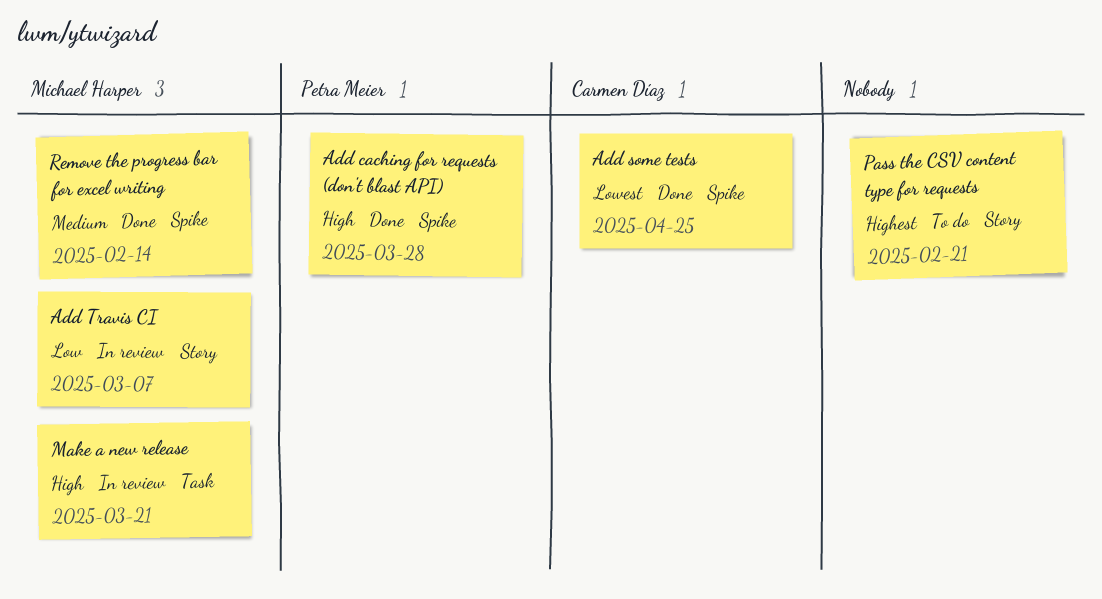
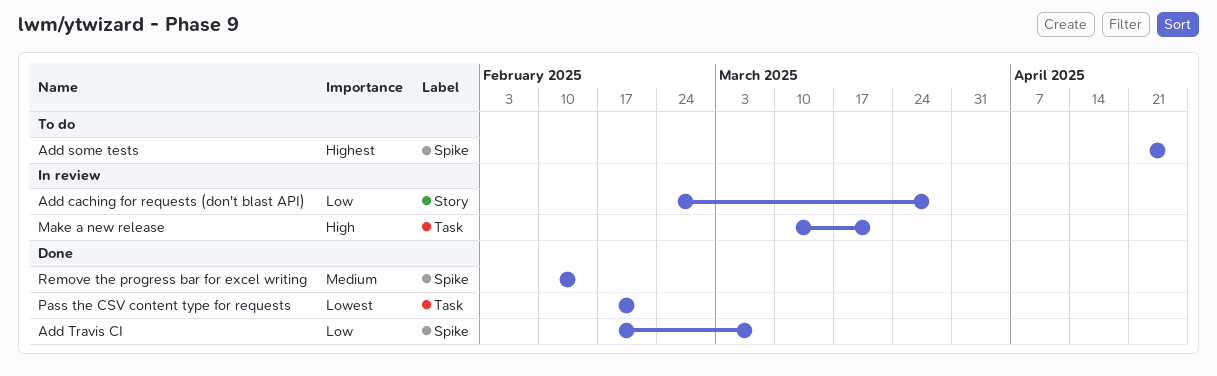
Add caching for requests (don't blast API), status: Done -> In review
Add caching for requests (don't blast API), priority: High -> Low
Add caching for requests (don't blast API), label: Spike -> Story
Add some tests, status: Done -> To do
Add some tests, priority: Lowest -> Highest
Add Travis CI, status: In review -> Done
Add Travis CI, label: Story -> Spike
Pass the CSV content type for requests, status: To do -> Done
Pass the CSV content type for requests, priority: Highest -> Lowest
Pass the CSV content type for requests, label: Story -> Task

